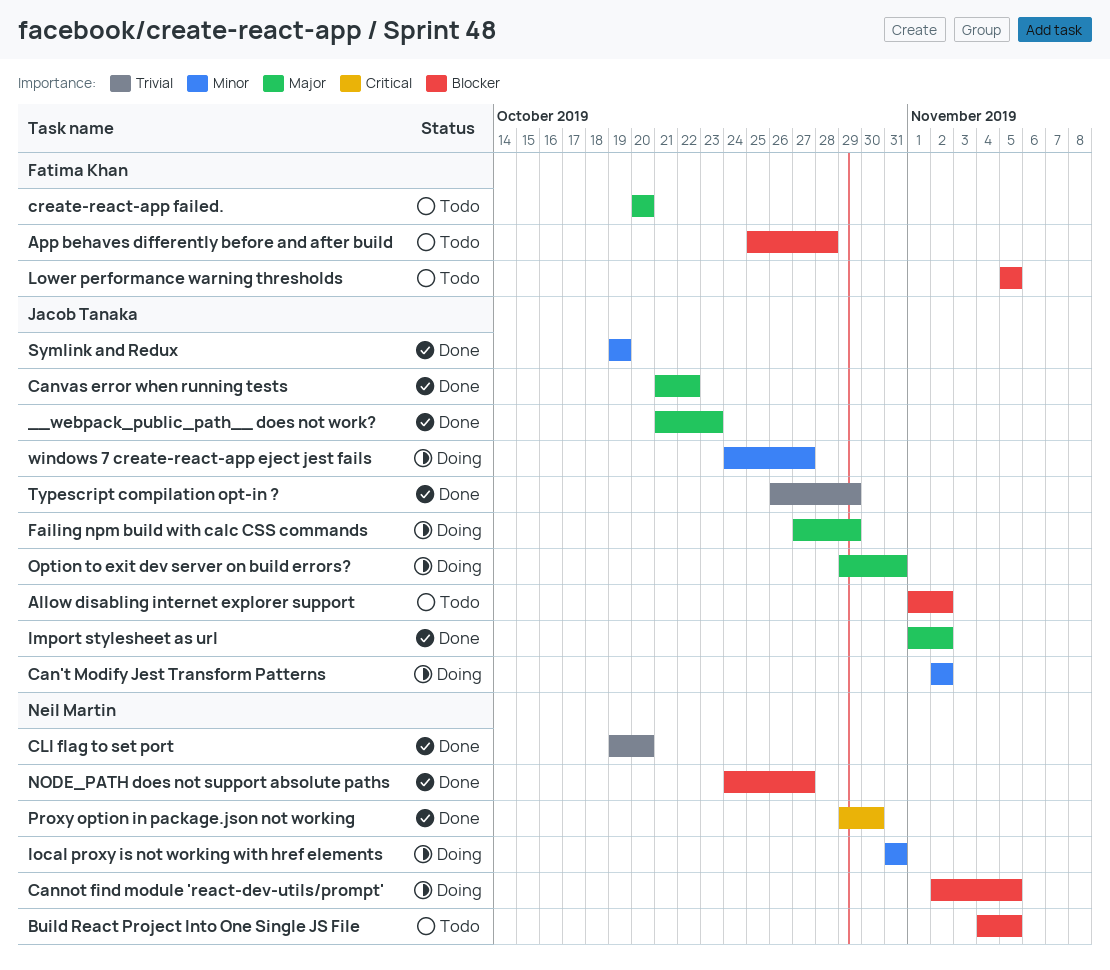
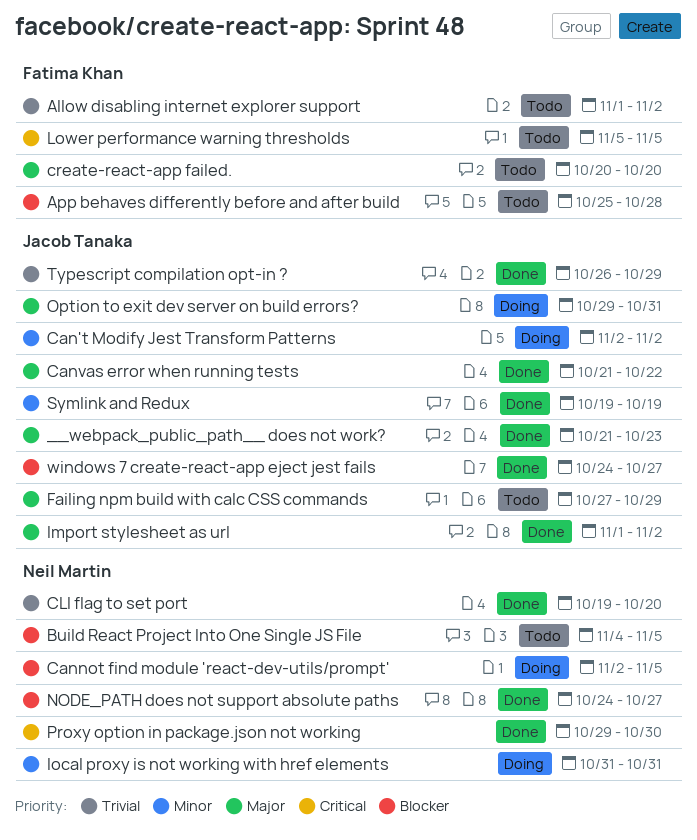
Allow disabling internet explorer support, owner: Jacob Tanaka -> Fatima Khan
Allow disabling internet explorer support, priority: Blocker -> Trivial
Failing npm build with calc CSS commands, status: Doing -> Todo
Lower performance warning thresholds, priority: Blocker -> Critical
windows 7 create-react-app eject jest fails, status: Doing -> Done
windows 7 create-react-app eject jest fails, priority: Minor -> Blocker

